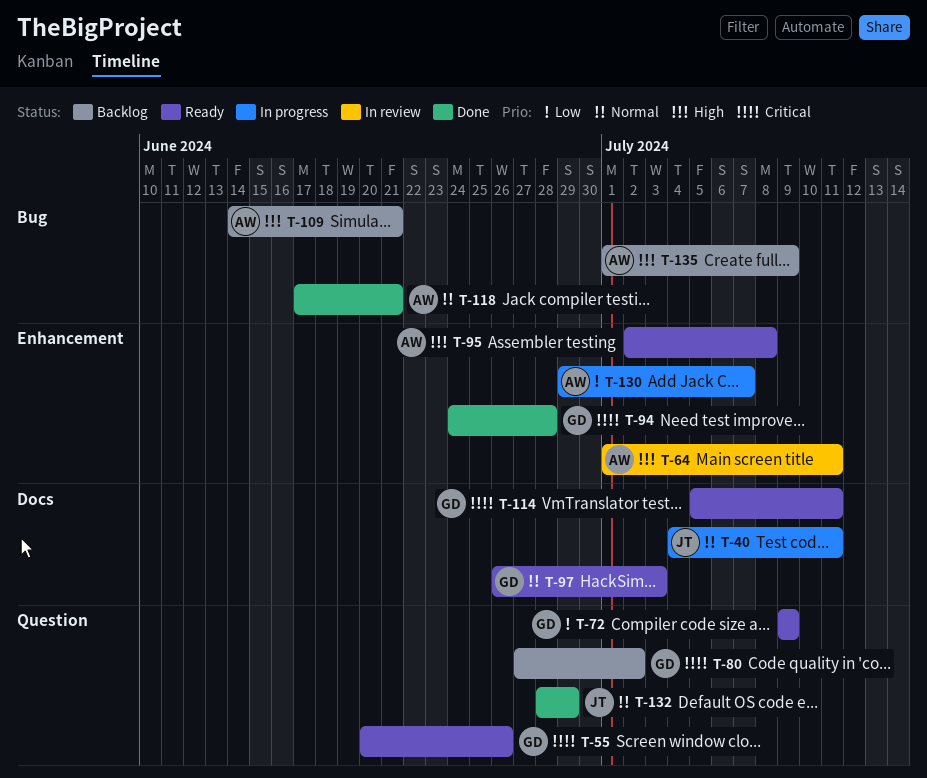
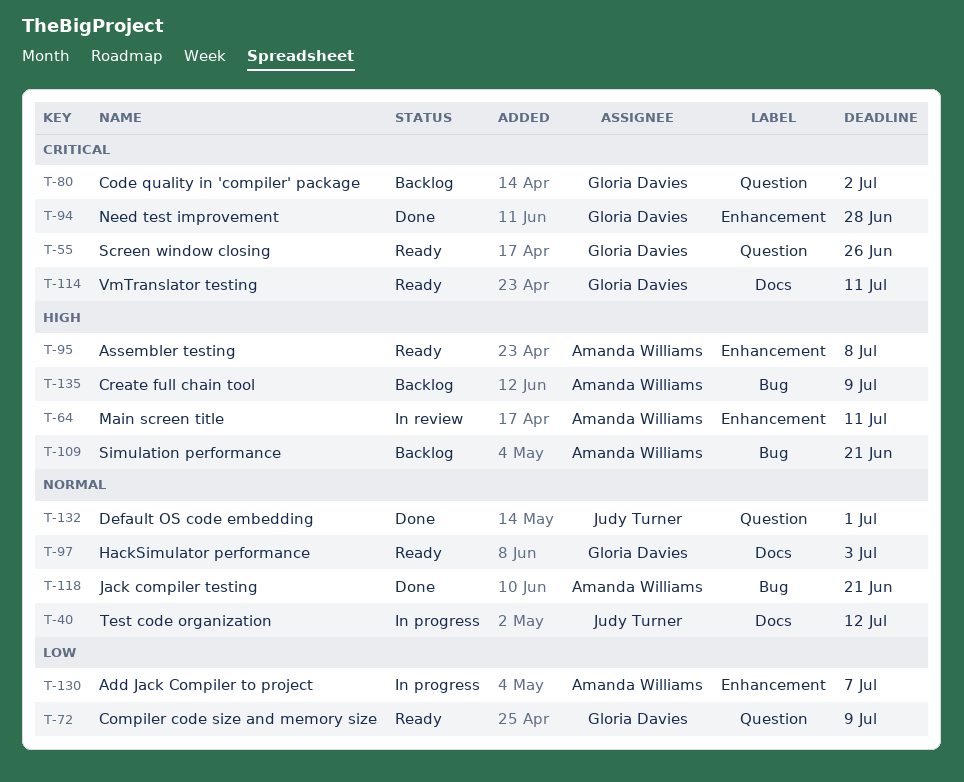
T-40, due: Jul 11 -> Jul 12
T-132, due: Jun 29 -> Jul 1

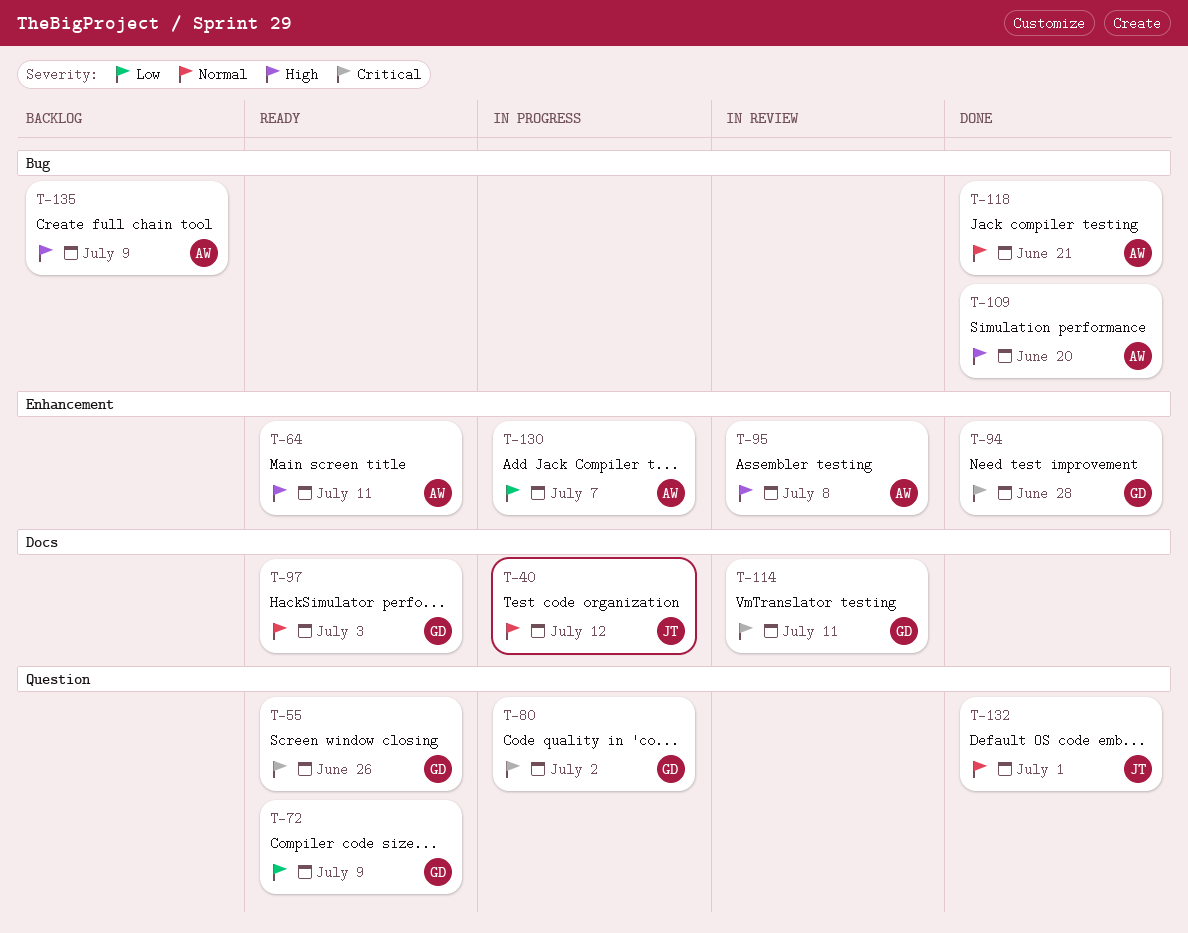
T-64, status: In review -> Ready
T-80, status: Backlog -> In progress
T-95, status: Ready -> In review
T-109, status: Backlog -> Done
T-109, due: Jun 21 -> Jun 20
T-114, status: Ready -> In review

